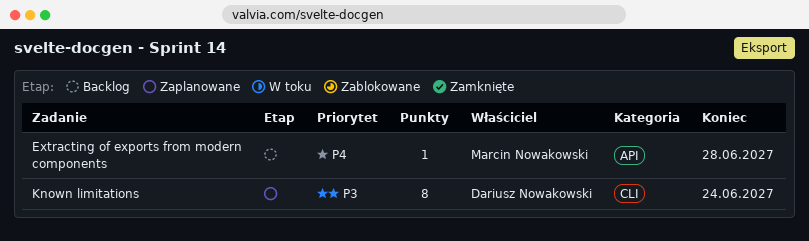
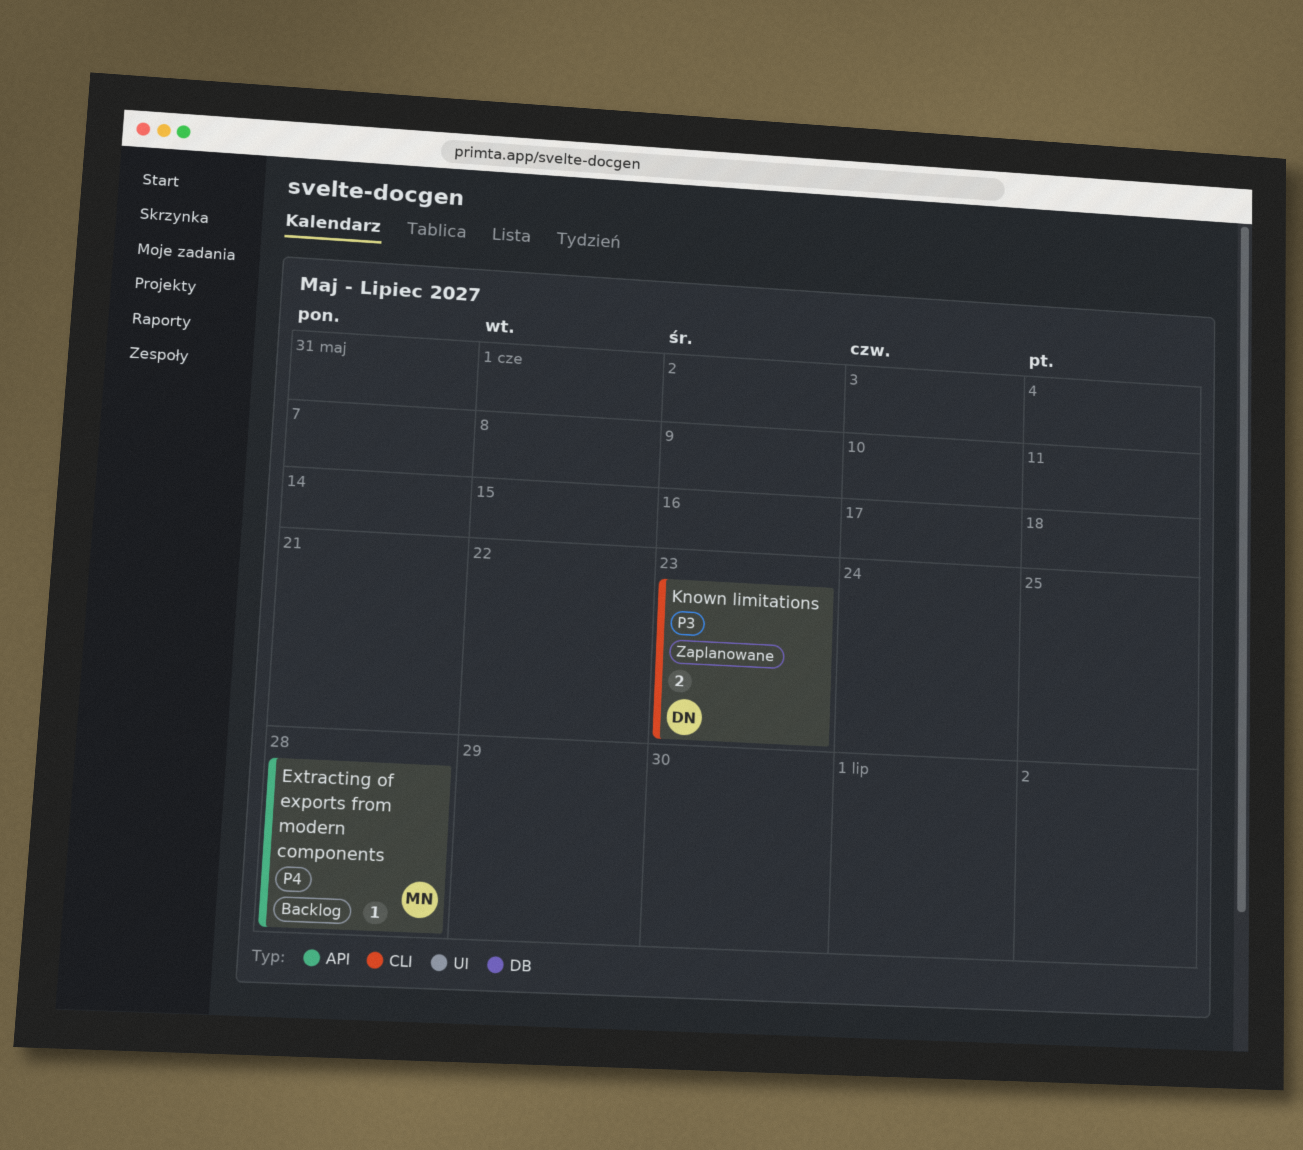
Known limitations, estimate: 8 -> 2
Known limitations, due: Jun 24 -> Jun 23

